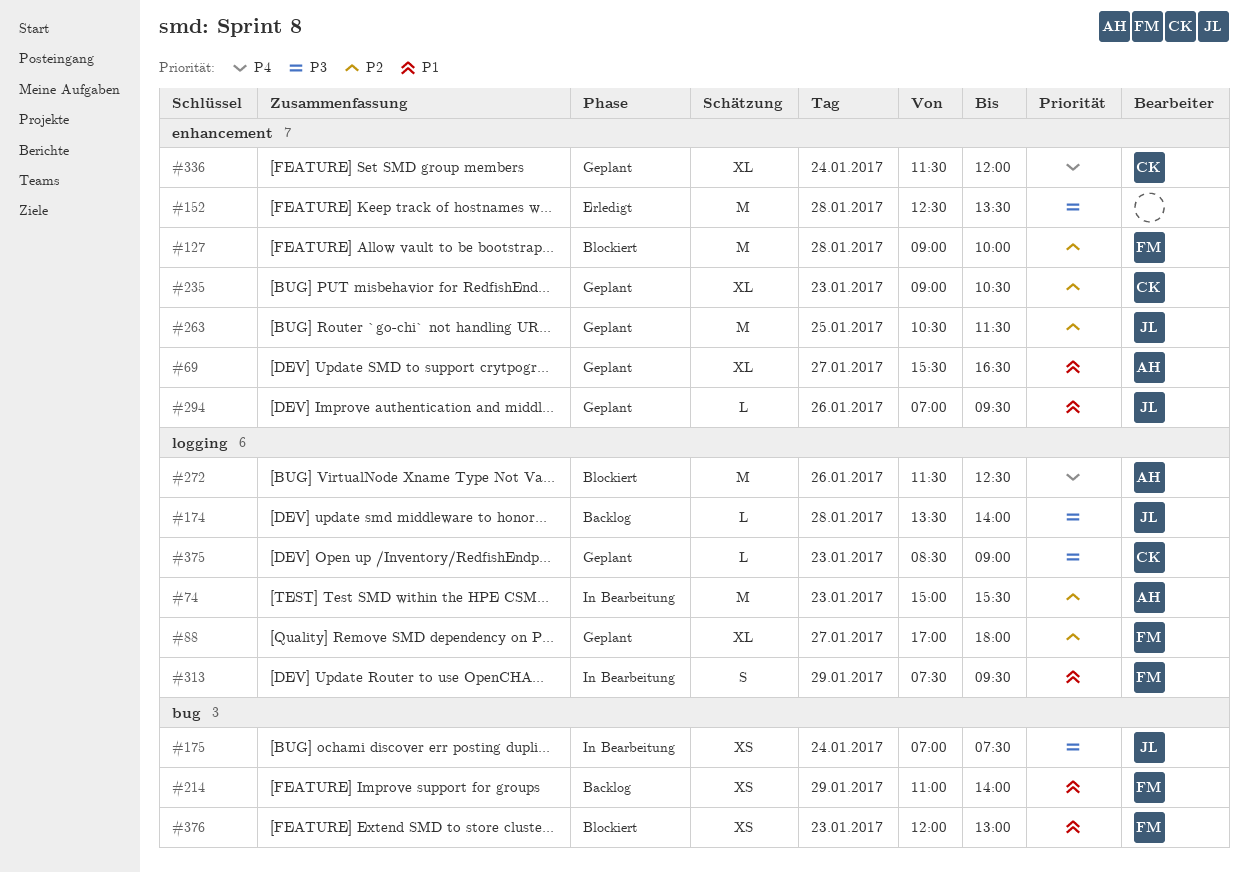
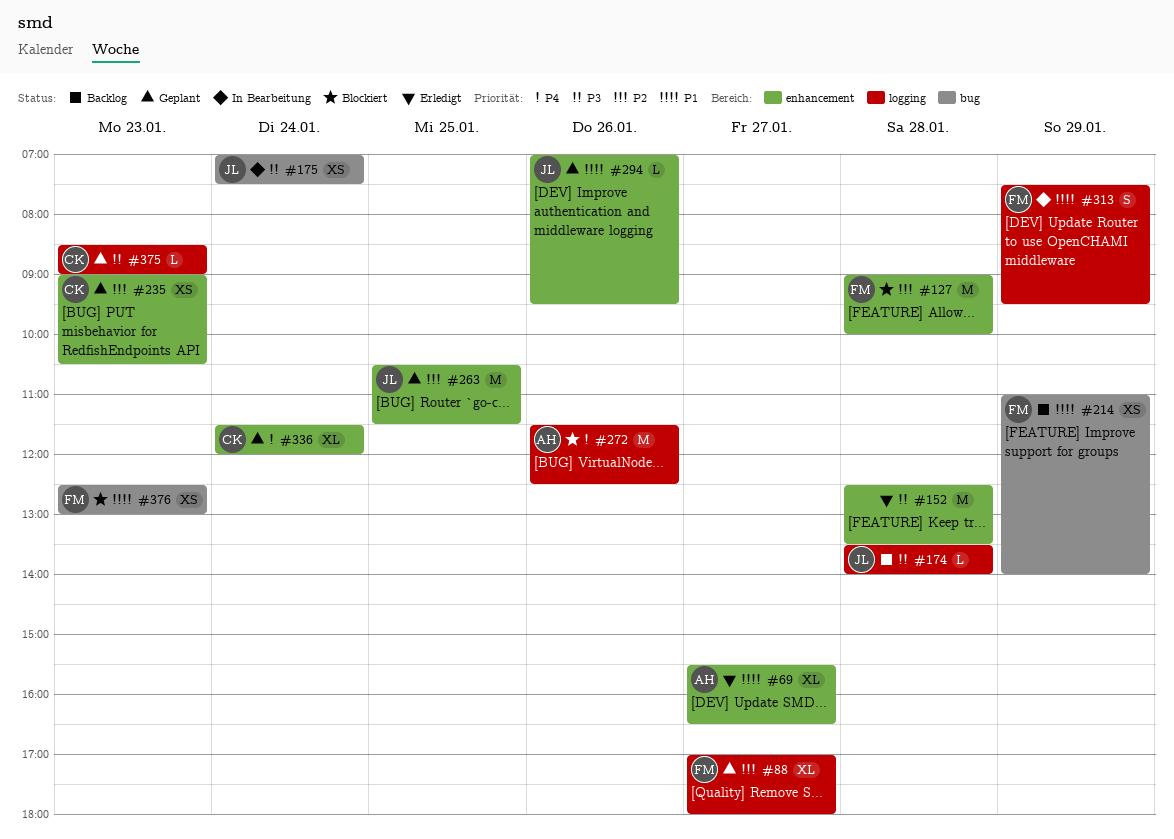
#69, status: Geplant -> Erledigt
#74: present -> none
#235, estimate: XL -> XS
#376, begins: 12:00 -> 12:30

